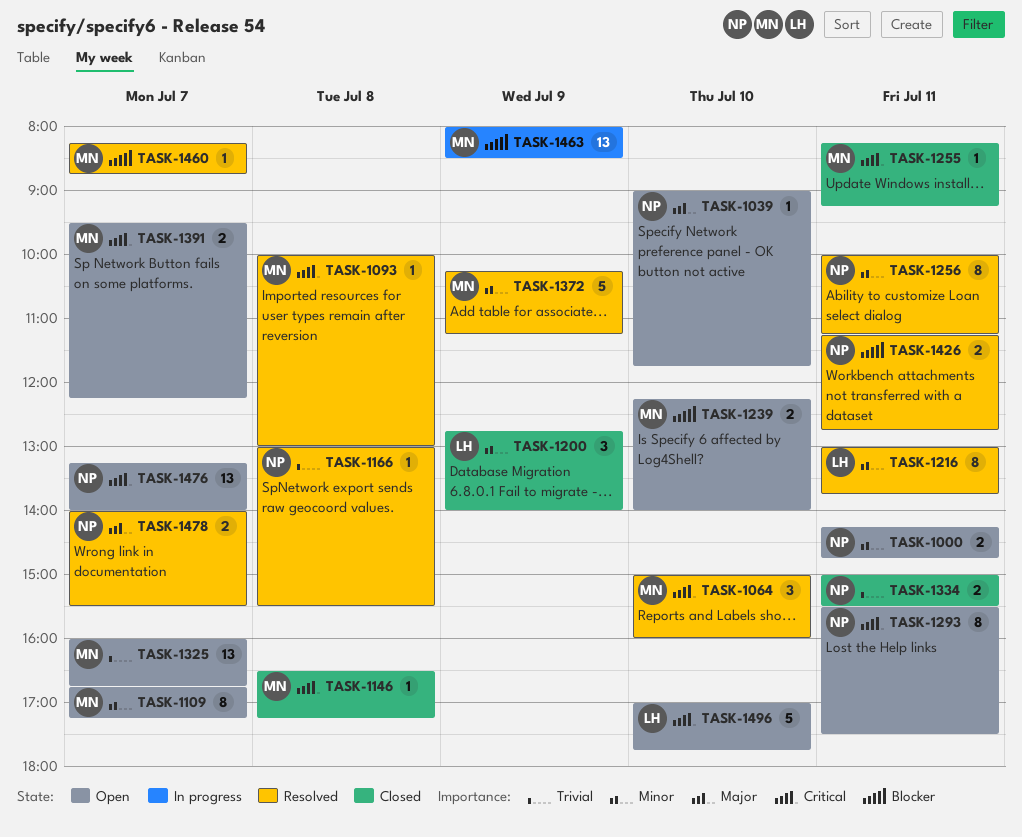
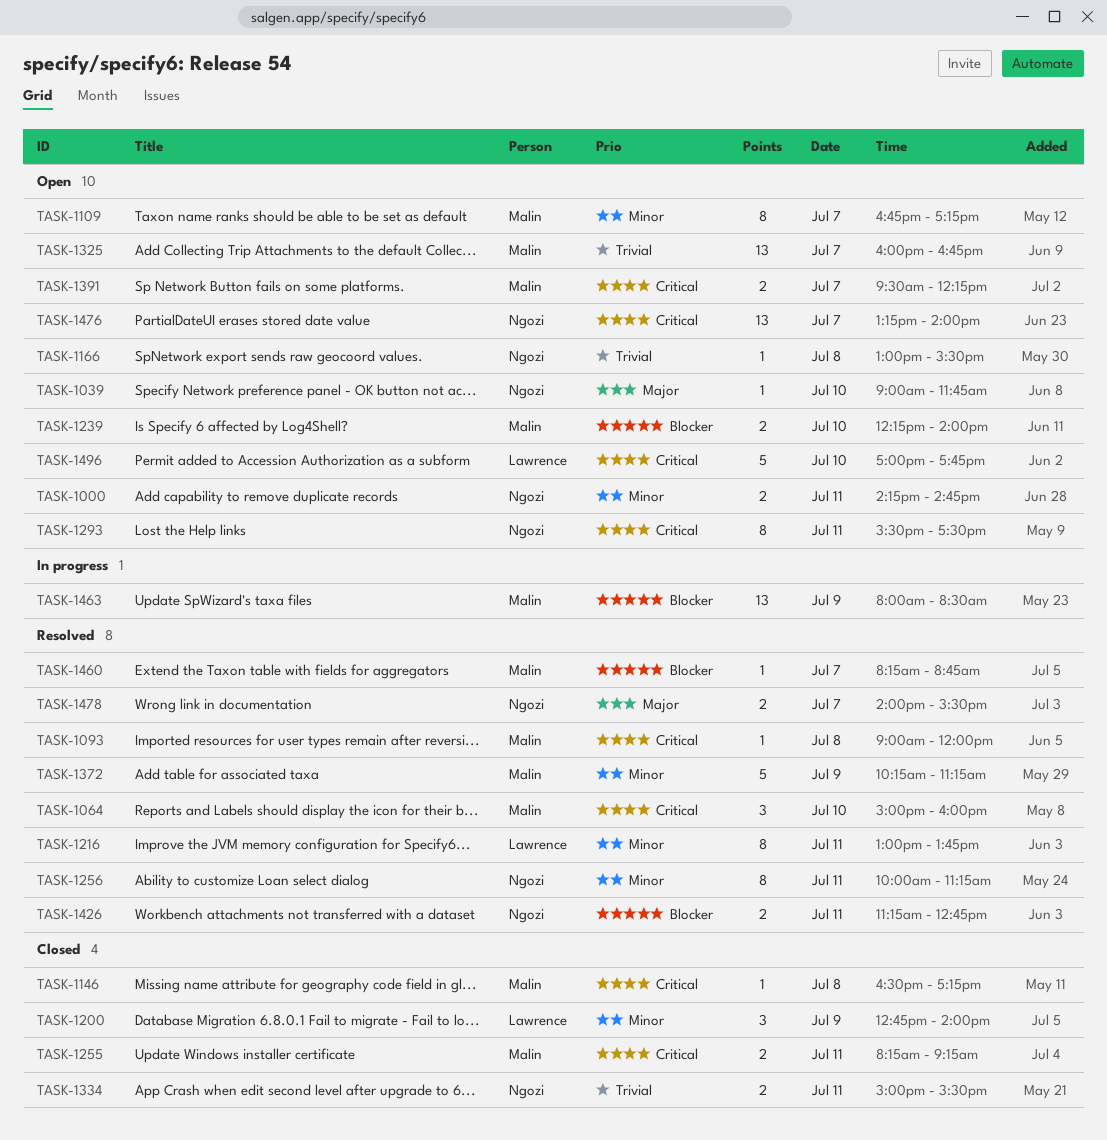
TASK-1093, begins: 10:00 -> 09:00
TASK-1093, ends: 13:00 -> 12:00
TASK-1166, status: Resolved -> Open
TASK-1255, estimate: 1 -> 2

